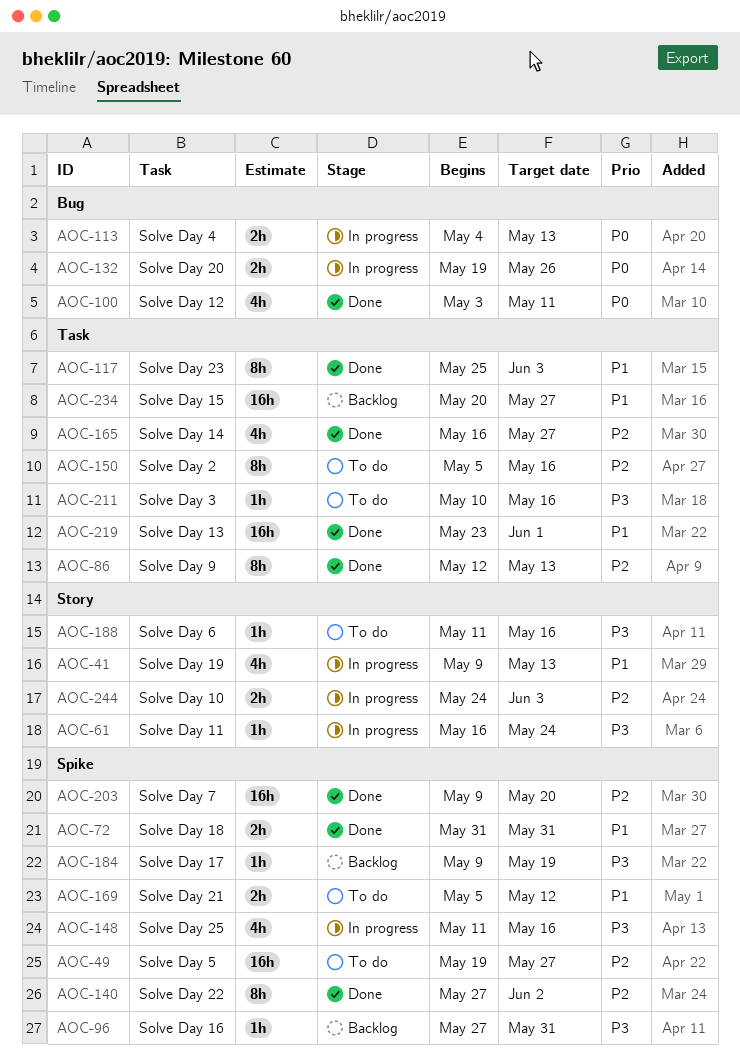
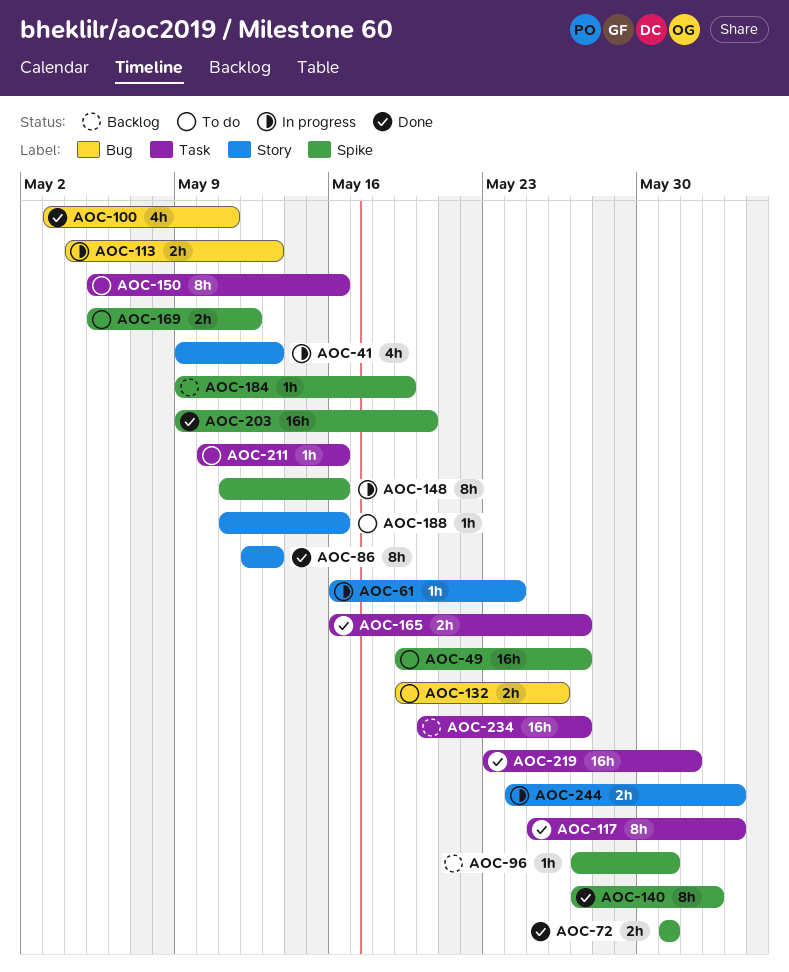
AOC-86, label: Task -> Story
AOC-132, status: In progress -> To do
AOC-148, estimate: 4h -> 8h
AOC-165, estimate: 4h -> 2h

